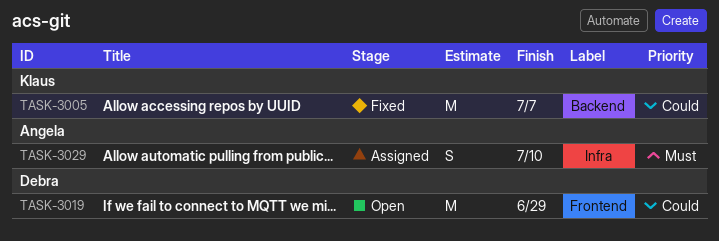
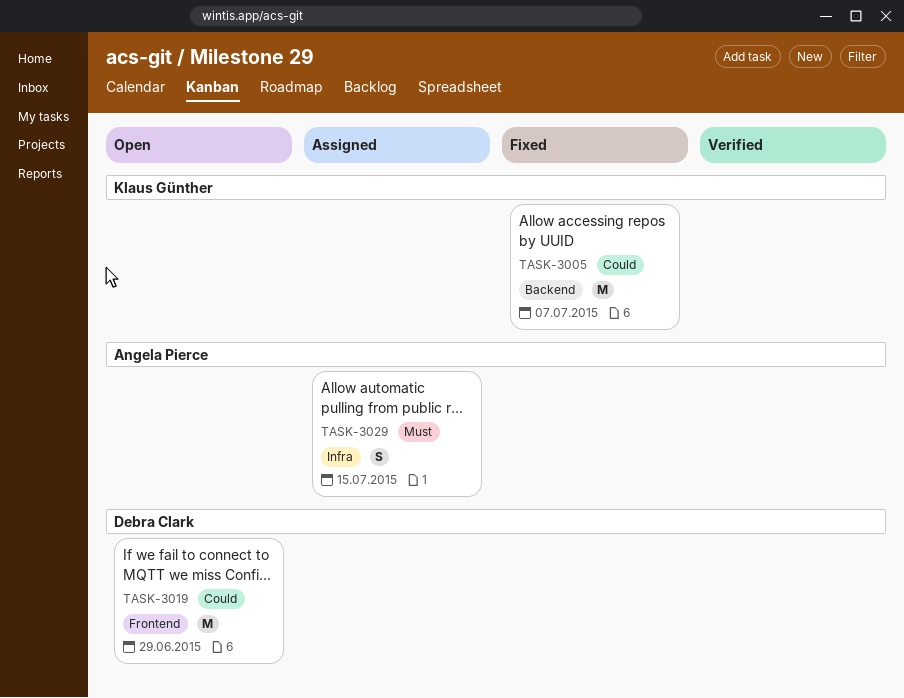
TASK-3029, due: Jul 10 -> Jul 15

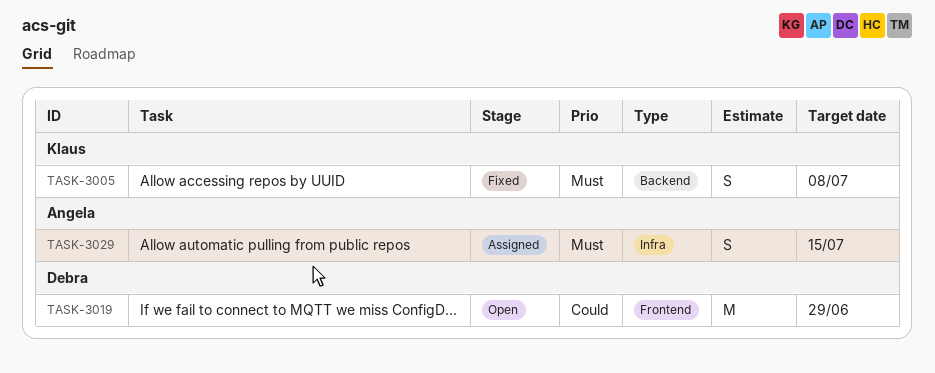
TASK-3005, priority: Could -> Must
TASK-3005, estimate: M -> S
TASK-3005, due: Jul 7 -> Jul 8

